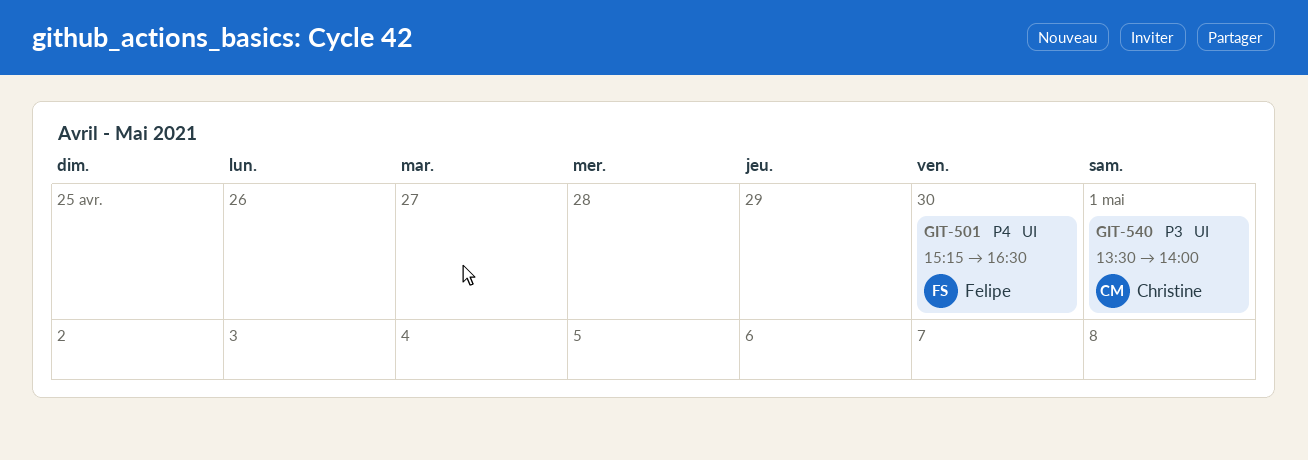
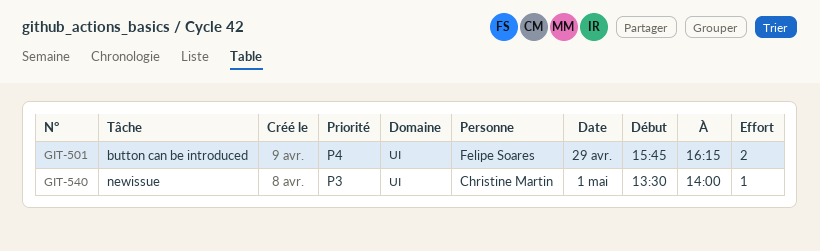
GIT-501, day: Apr 30 -> Apr 29
GIT-501, begins: 15:15 -> 15:45
GIT-501, ends: 16:30 -> 16:15

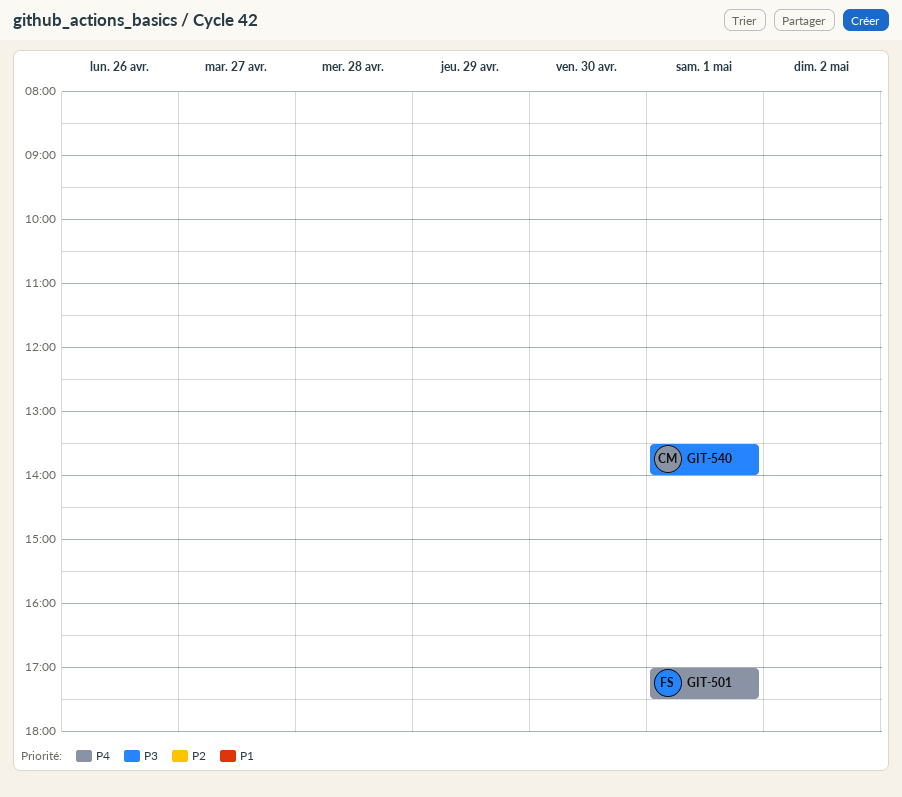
GIT-501, day: Apr 29 -> May 1
GIT-501, begins: 15:45 -> 17:00
GIT-501, ends: 16:15 -> 17:30

